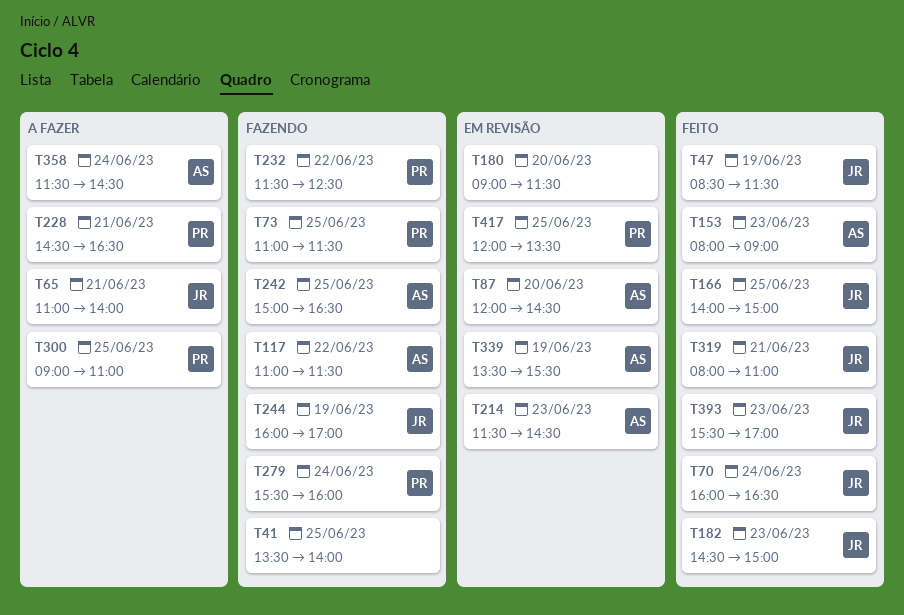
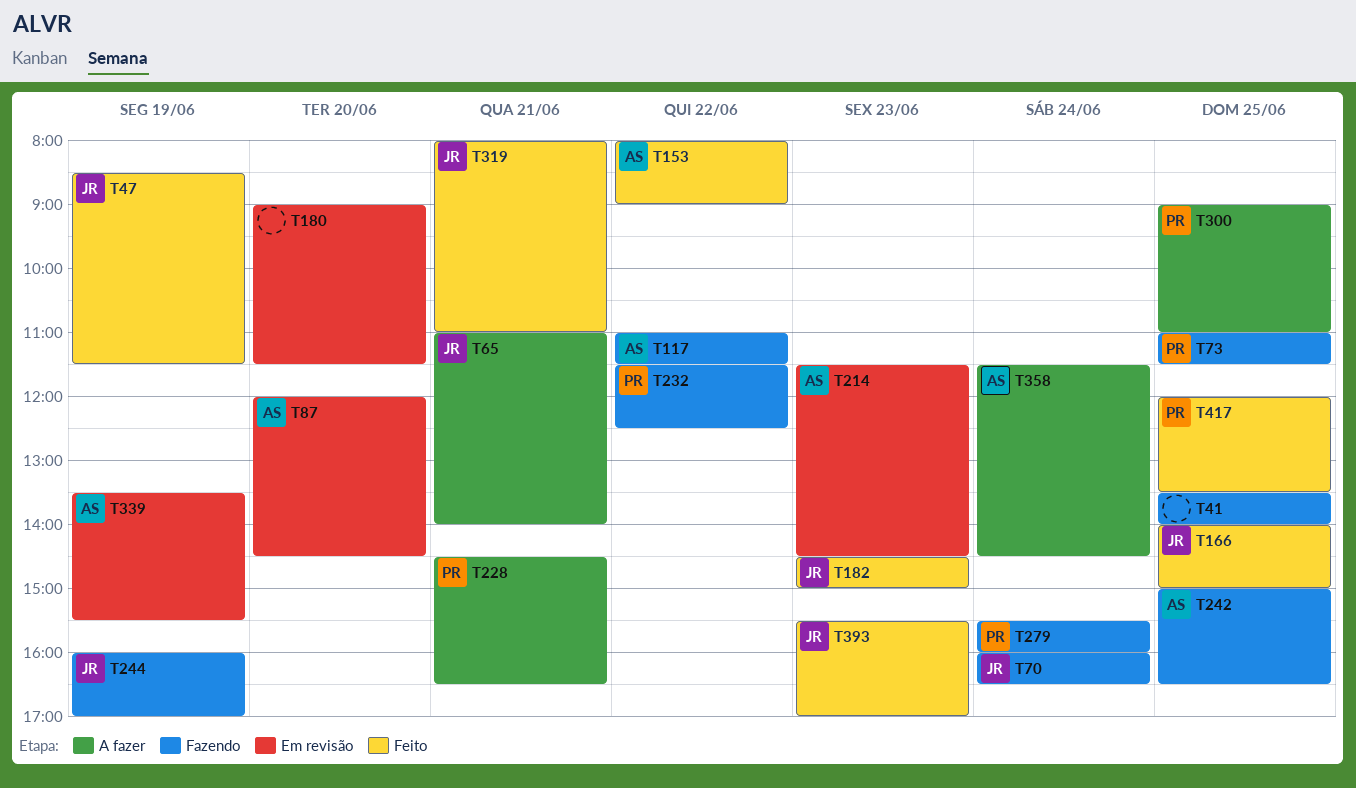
T70, status: Feito -> Fazendo
T153, day: Jun 23 -> Jun 22
T417, status: Em revisão -> Feito

